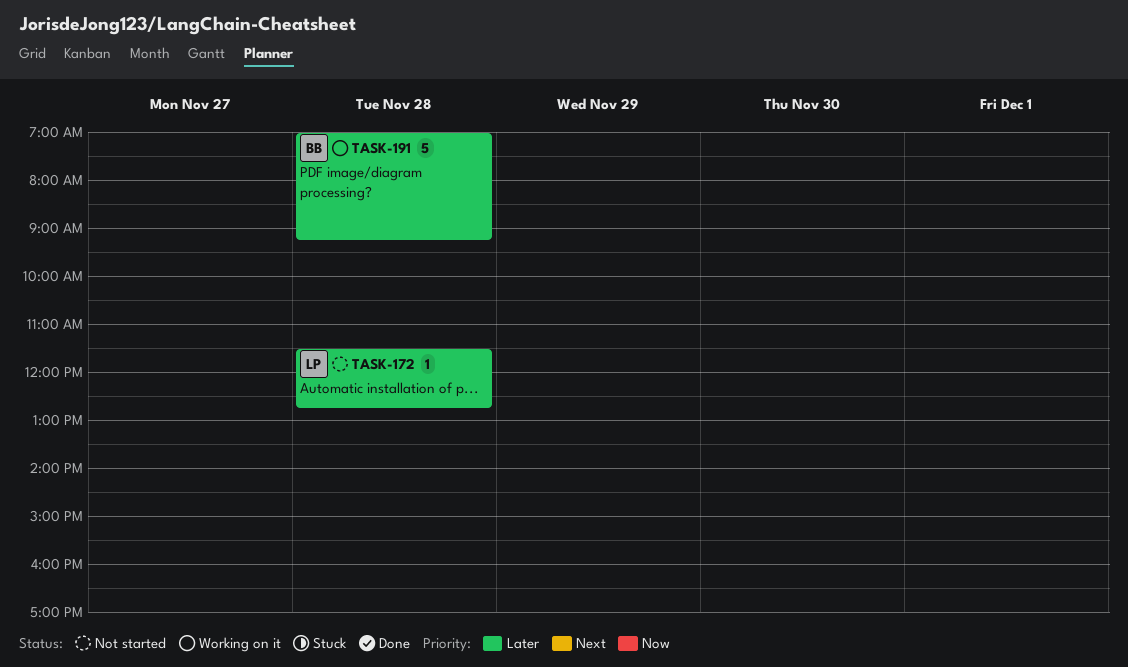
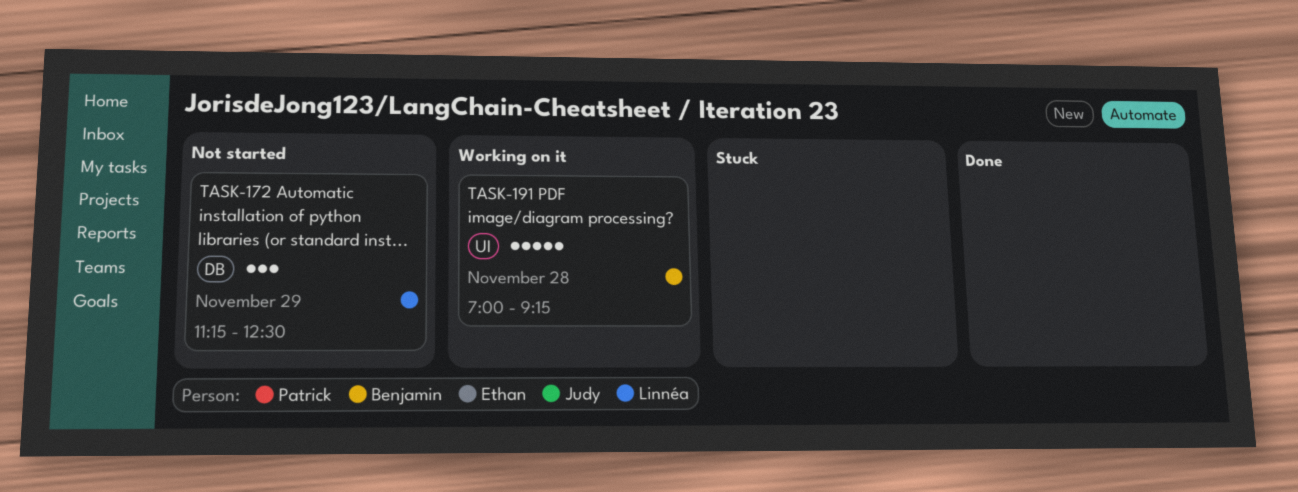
TASK-172, estimate: 1 -> 3
TASK-172, day: Nov 28 -> Nov 29
TASK-172, begins: 11:30 -> 11:15
TASK-172, ends: 12:45 -> 12:30

